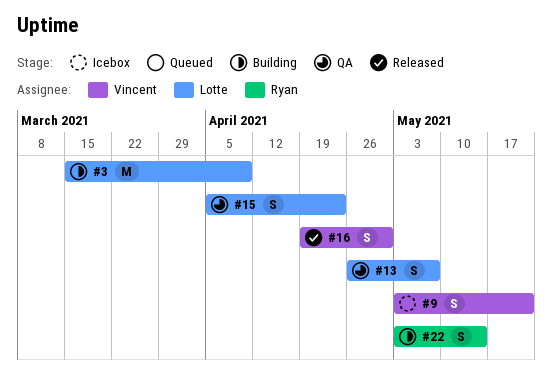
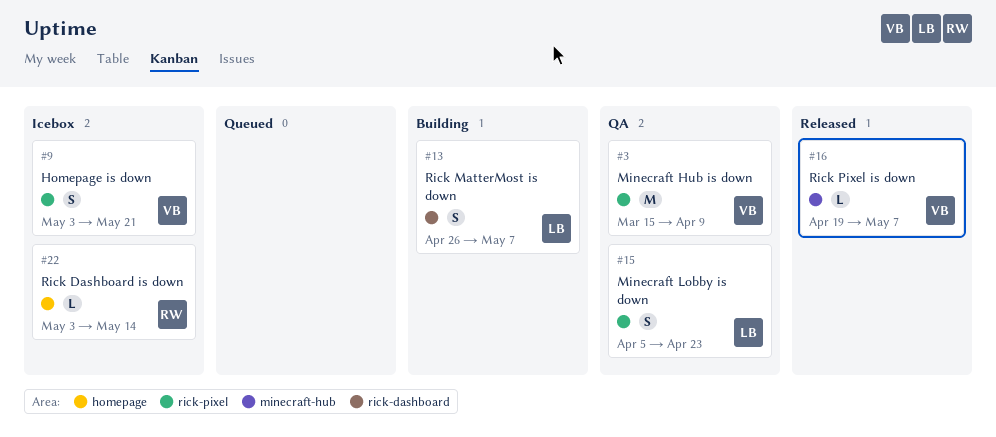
#3, status: Building -> QA
#3, owner: Lotte -> Vincent
#13, status: QA -> Building
#16, estimate: S -> L
#16, due: Apr 30 -> May 7
#22, status: Building -> Icebox
#22, estimate: S -> L

